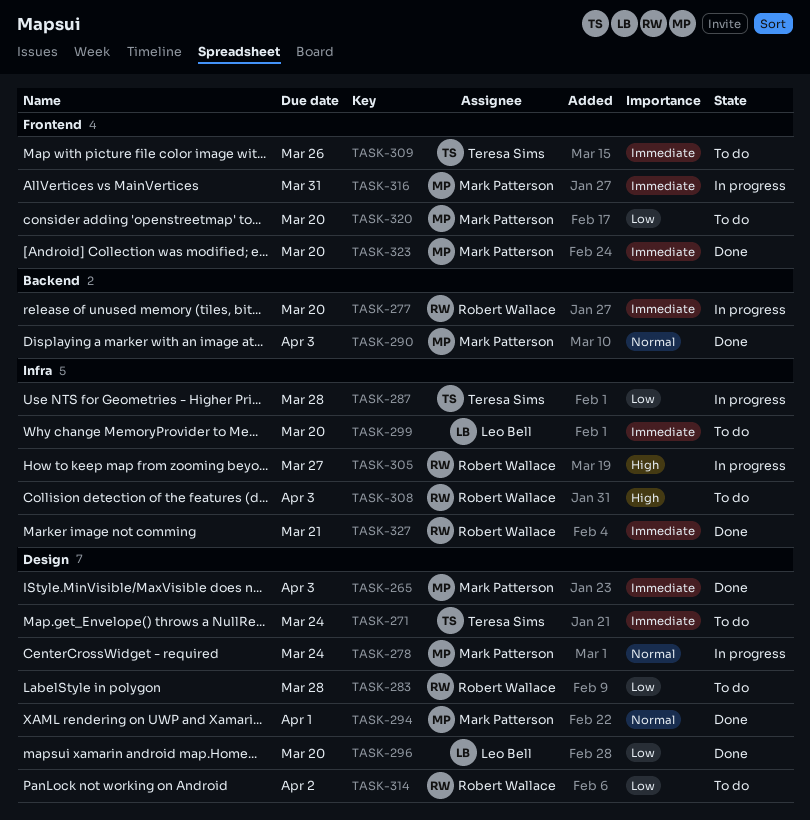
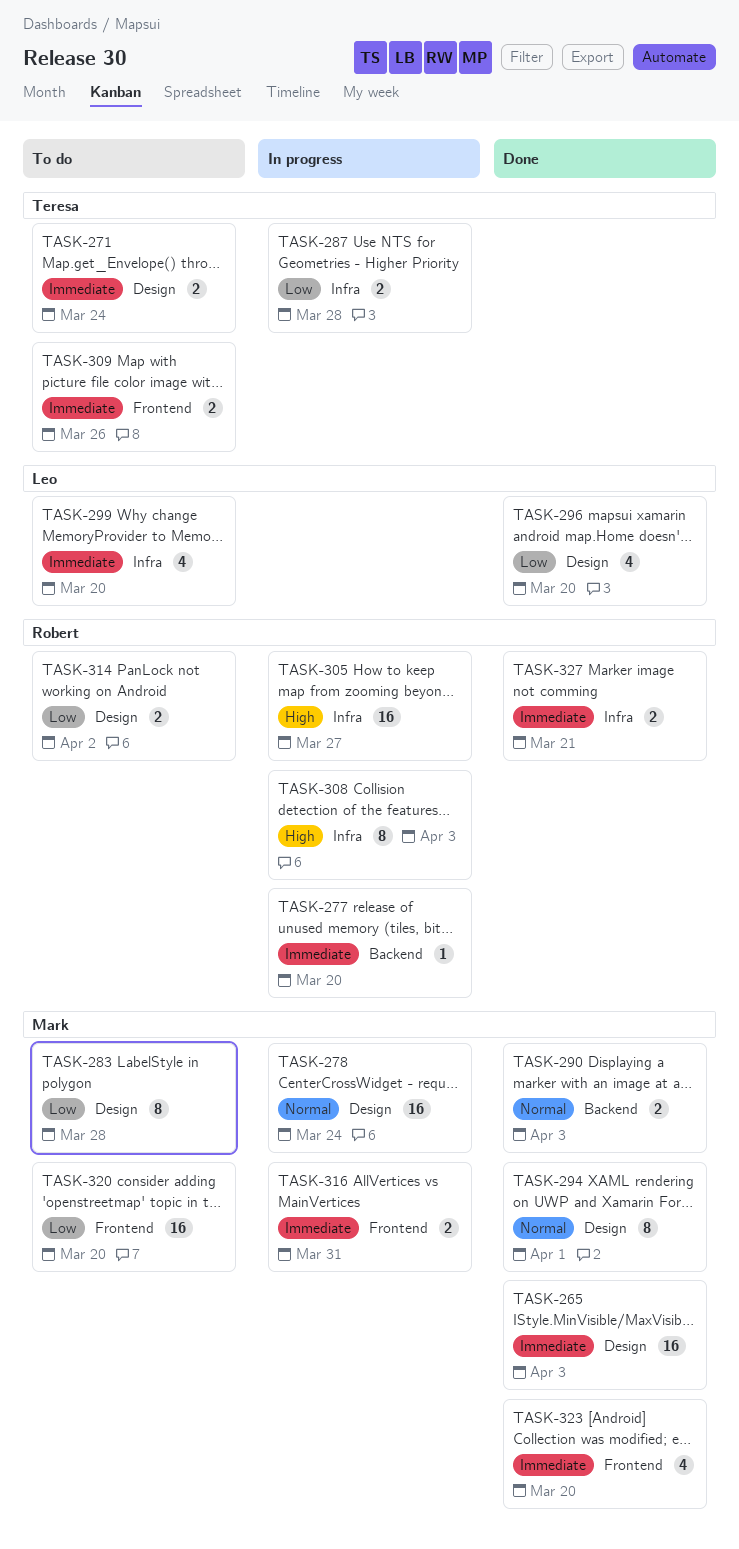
TASK-283, owner: Robert Wallace -> Mark Patterson
TASK-308, status: To do -> In progress

